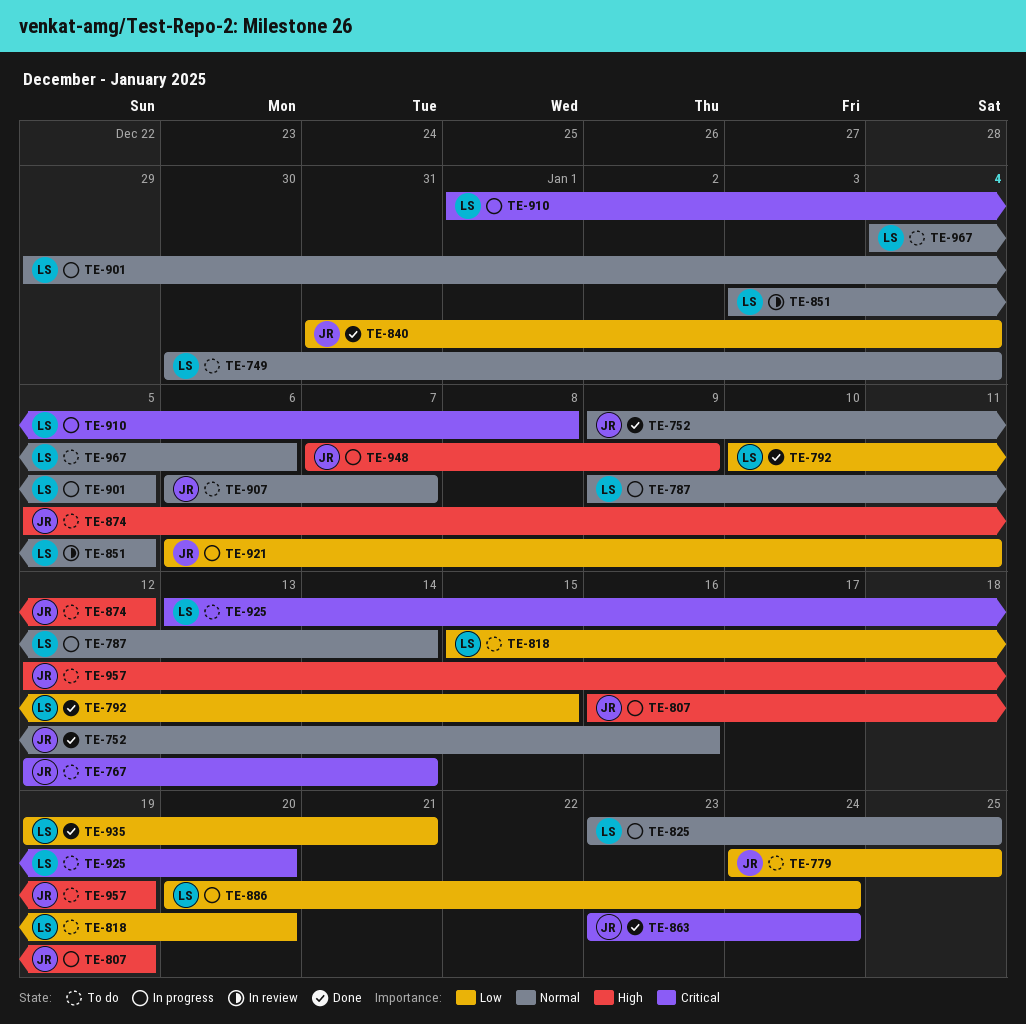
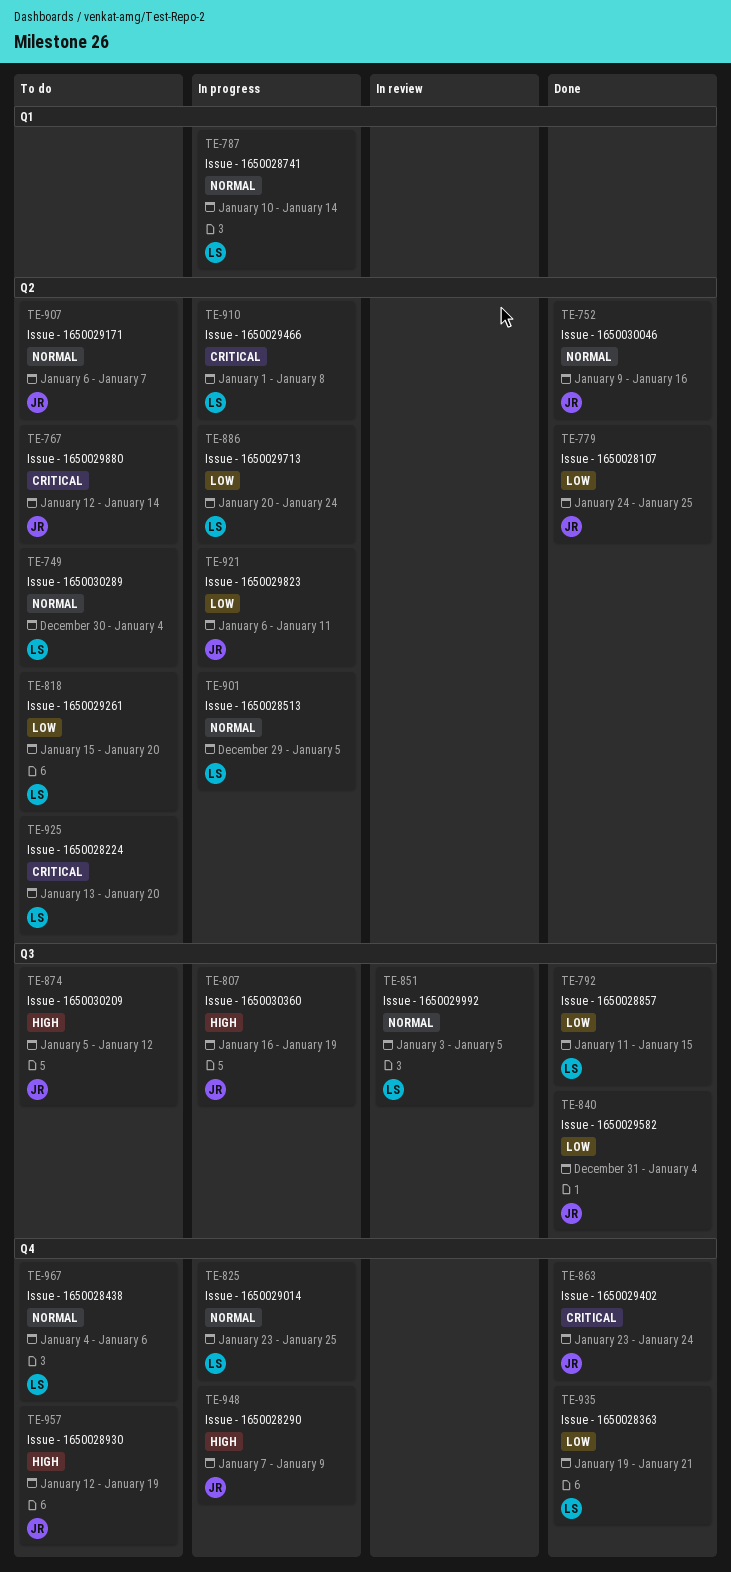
TE-779, status: To do -> Done
TE-787, start: Jan 9 -> Jan 10
TE-792, start: Jan 10 -> Jan 11

